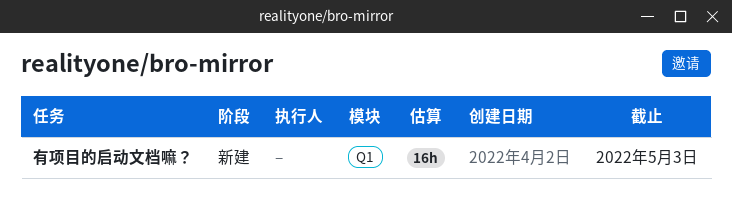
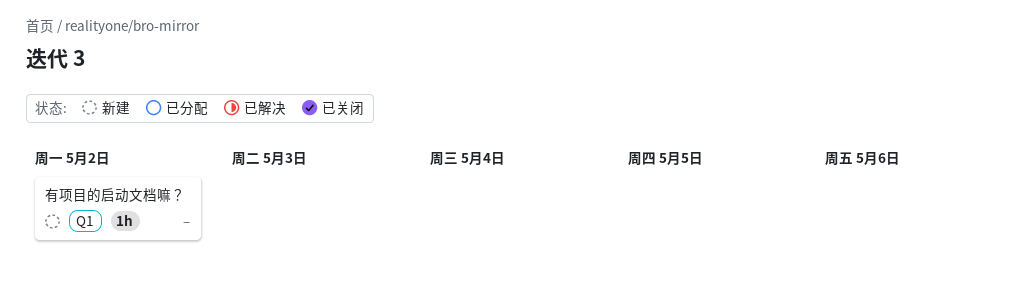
有项目的启动文档嘛？, estimate: 16h -> 1h
有项目的启动文档嘛？, due: May 3 -> May 2

